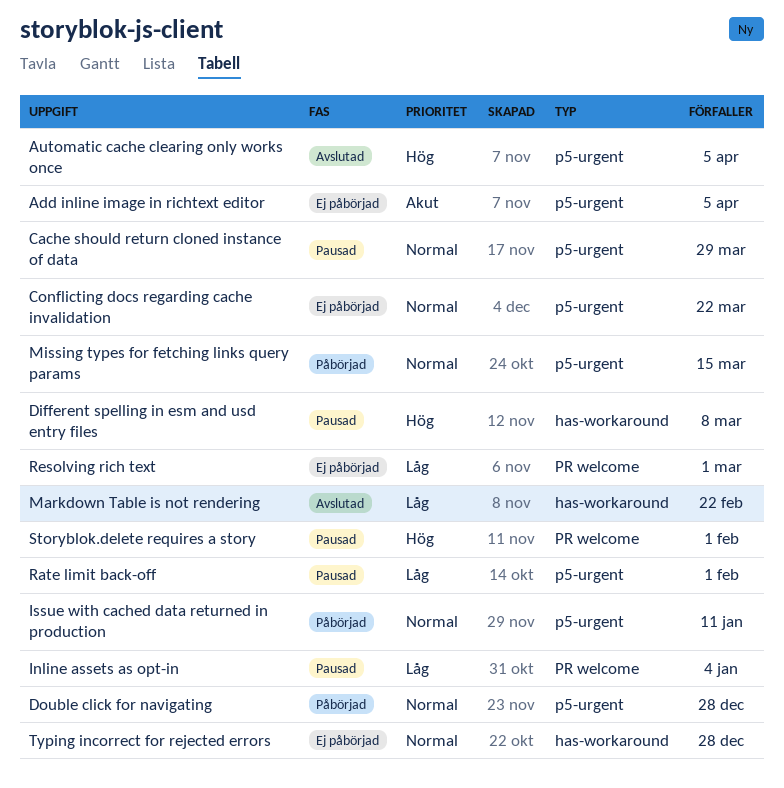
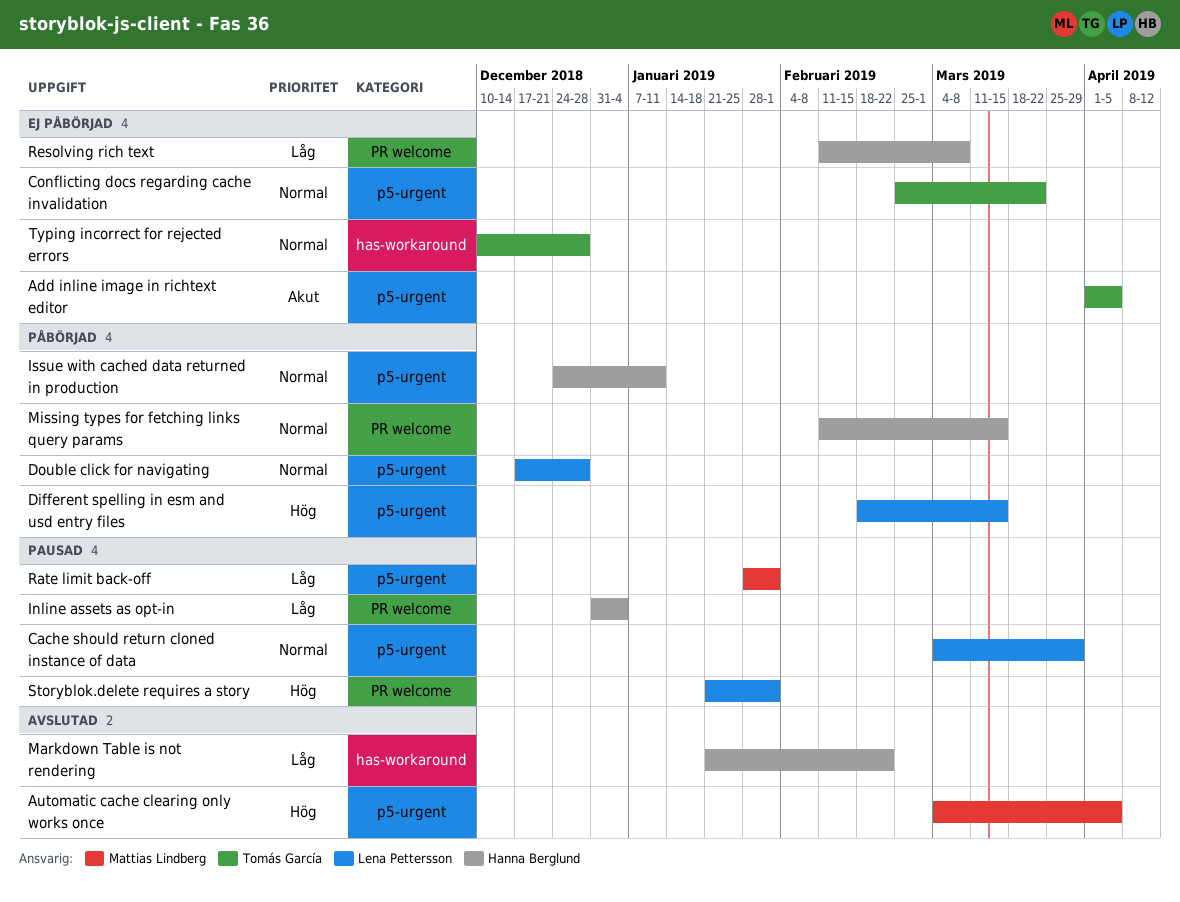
Different spelling in esm and usd entry files, status: Pausad -> Påbörjad
Different spelling in esm and usd entry files, label: has-workaround -> p5-urgent
Different spelling in esm and usd entry files, due: Mar 8 -> Mar 15
Missing types for fetching links query params, label: p5-urgent -> PR welcome
Resolving rich text, due: Mar 1 -> Mar 8

